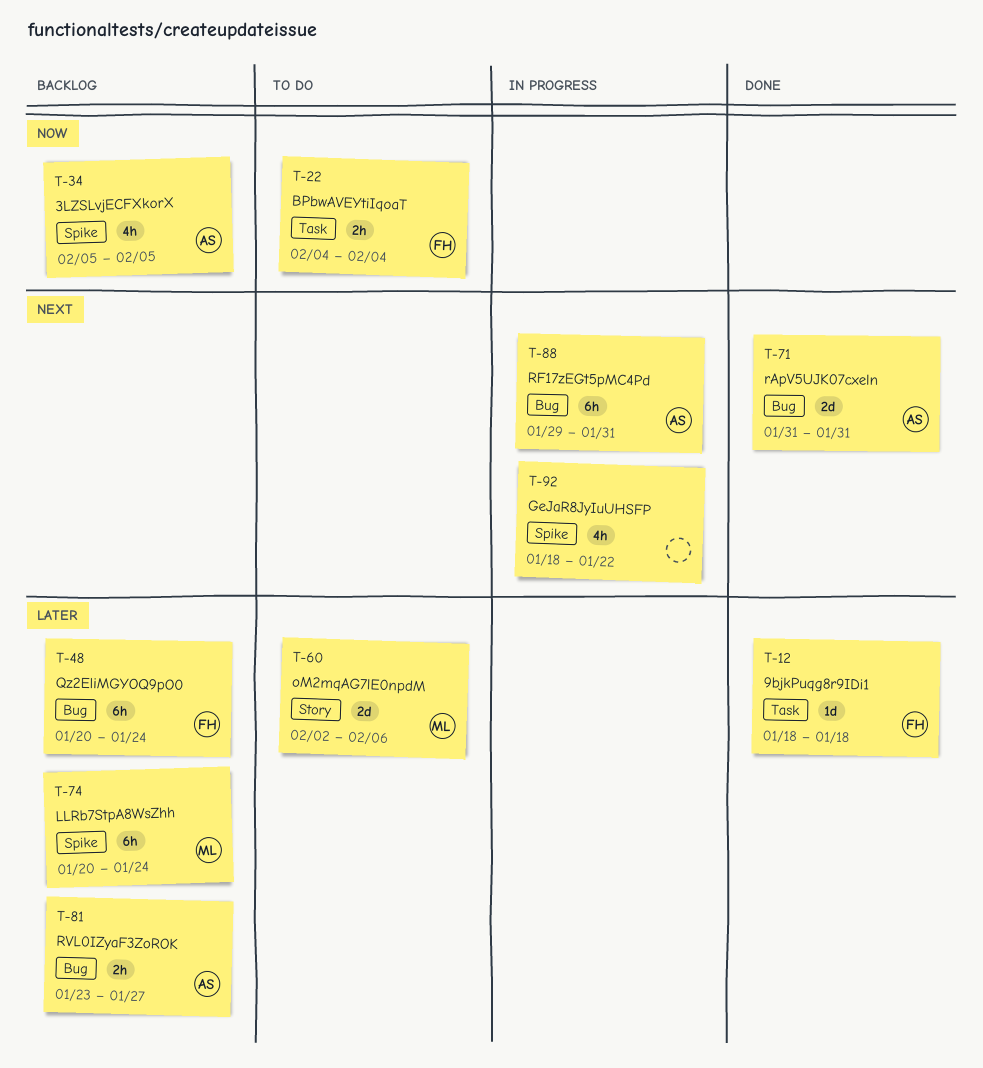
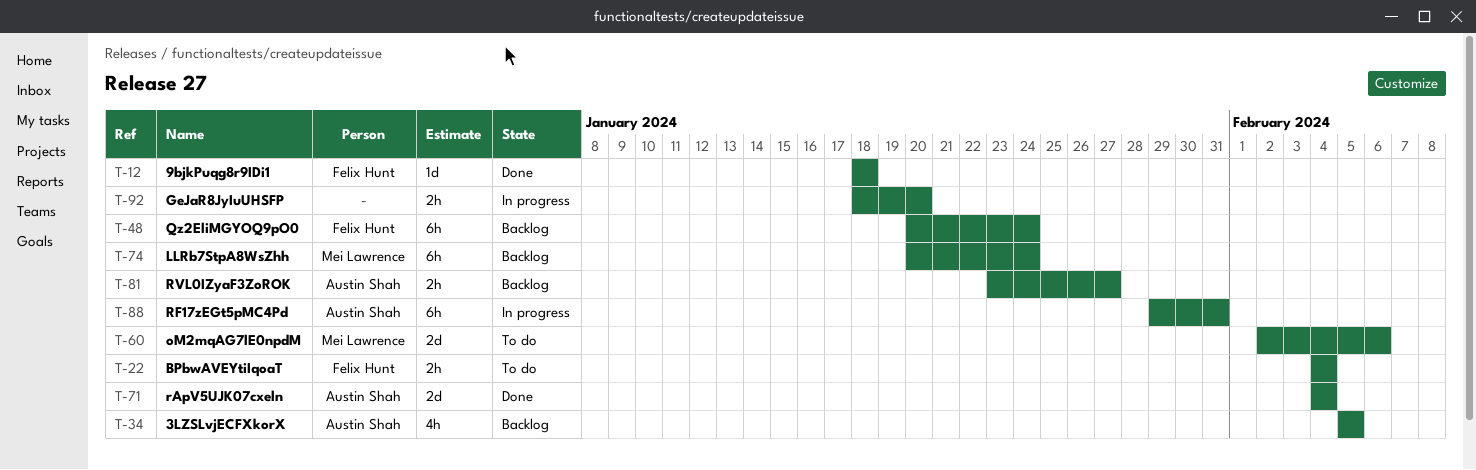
T-71, start: Jan 31 -> Feb 4
T-71, due: Jan 31 -> Feb 4
T-92, estimate: 4h -> 2h
T-92, due: Jan 22 -> Jan 20

